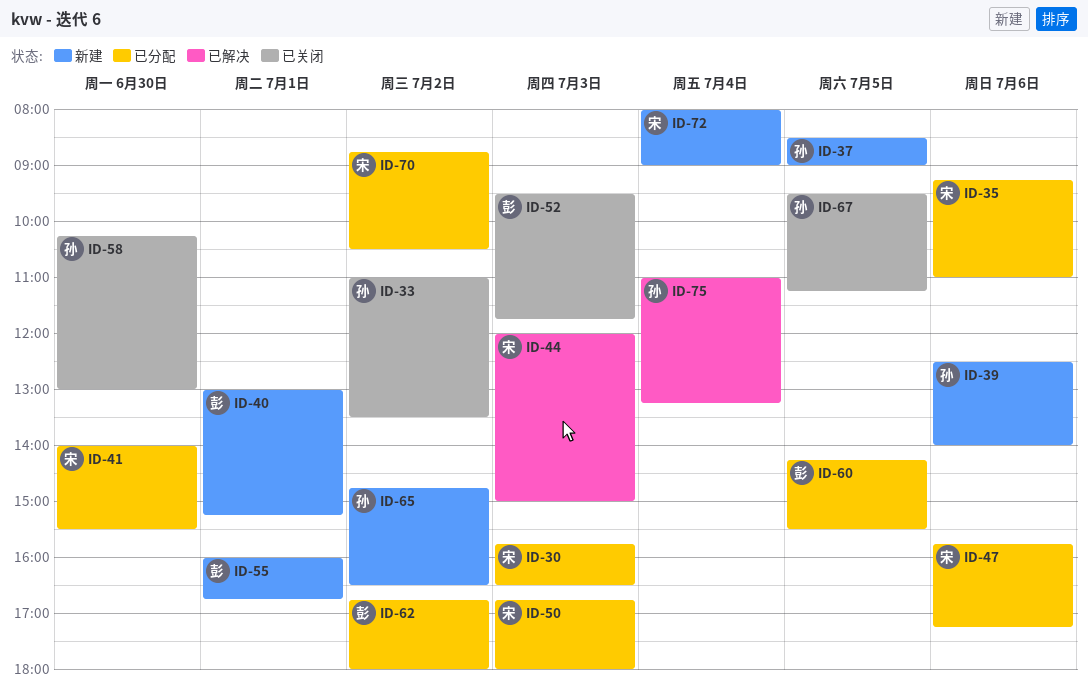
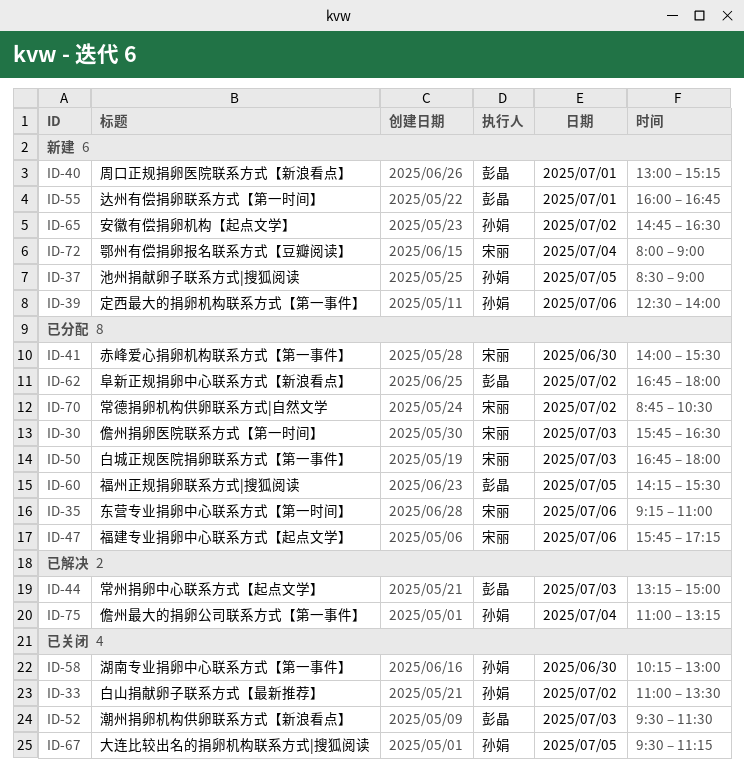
ID-44, owner: 宋丽 -> 彭晶
ID-44, begins: 12:00 -> 13:15
ID-52, ends: 11:45 -> 11:30

